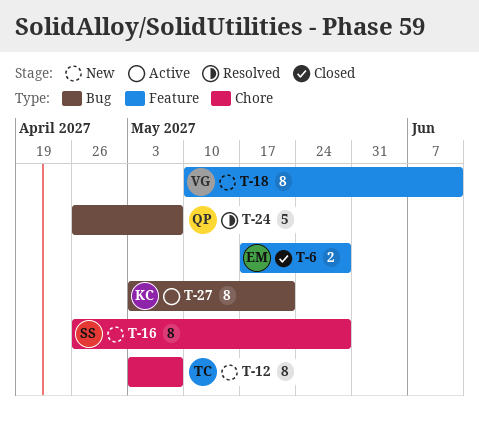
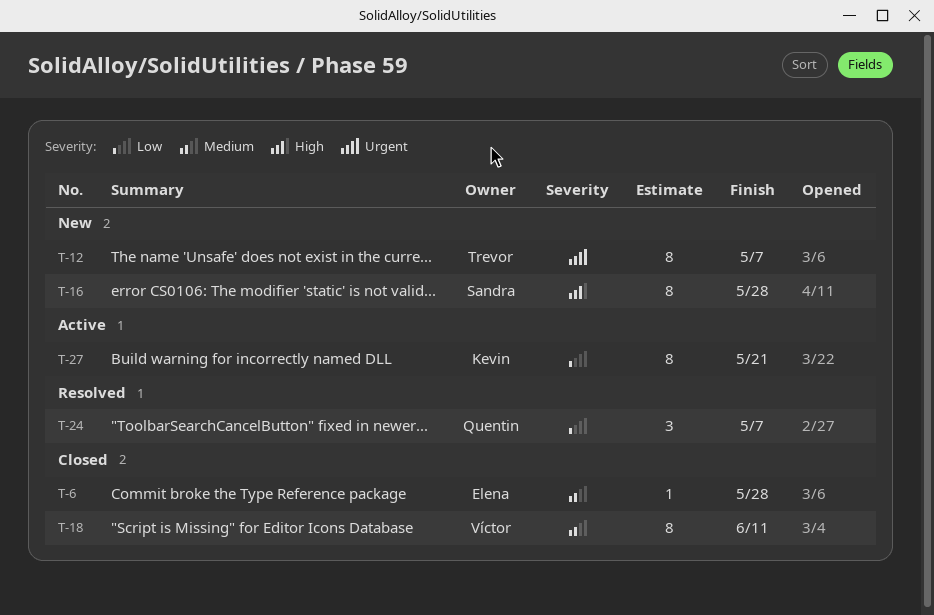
T-6, estimate: 2 -> 1
T-18, status: New -> Closed
T-24, estimate: 5 -> 3

